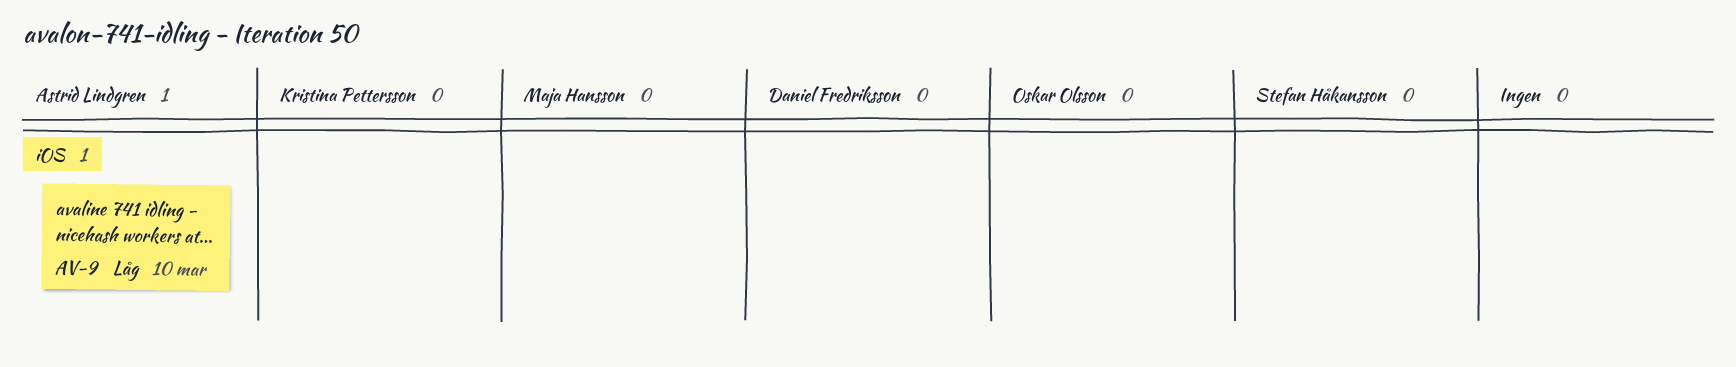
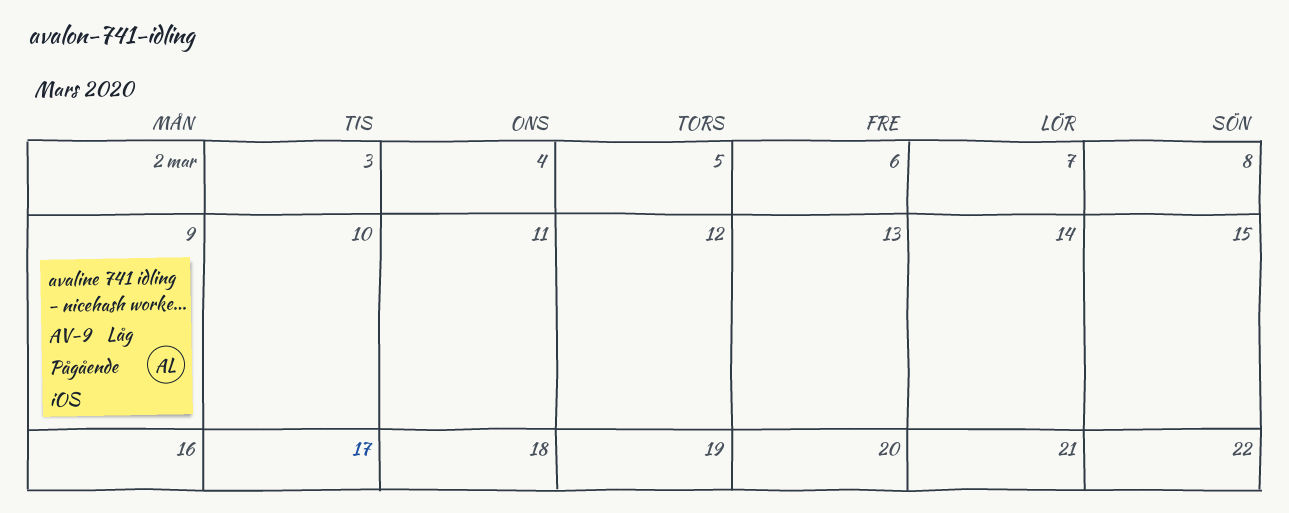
AV-9, due: Mar 10 -> Mar 9

